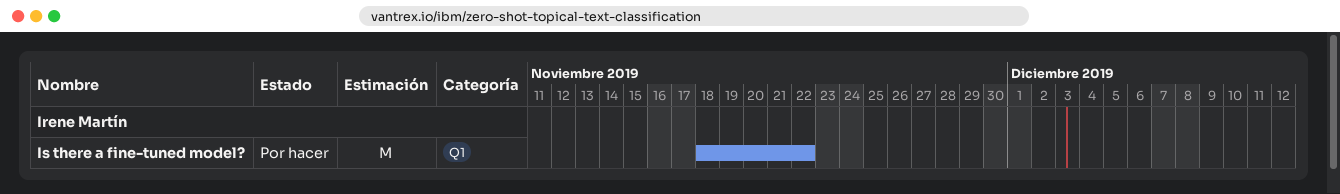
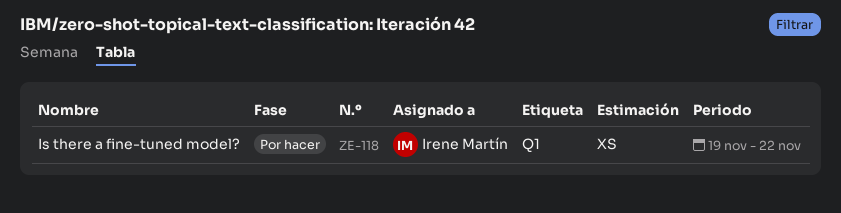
Is there a fine-tuned model?, estimate: M -> XS
Is there a fine-tuned model?, start: Nov 18 -> Nov 19

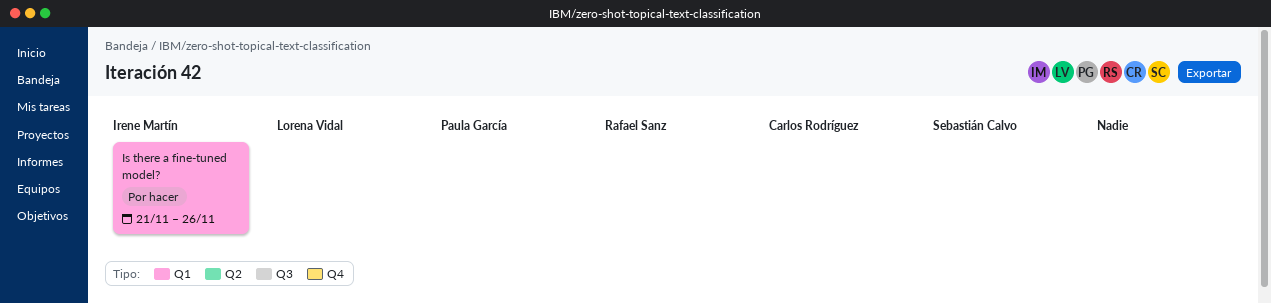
Is there a fine-tuned model?, start: Nov 19 -> Nov 21
Is there a fine-tuned model?, due: Nov 22 -> Nov 26

